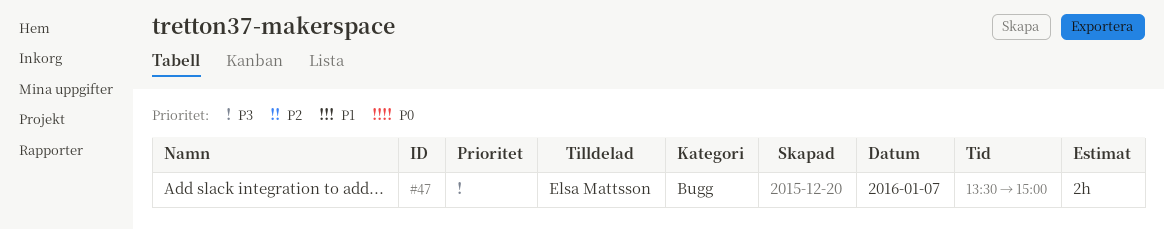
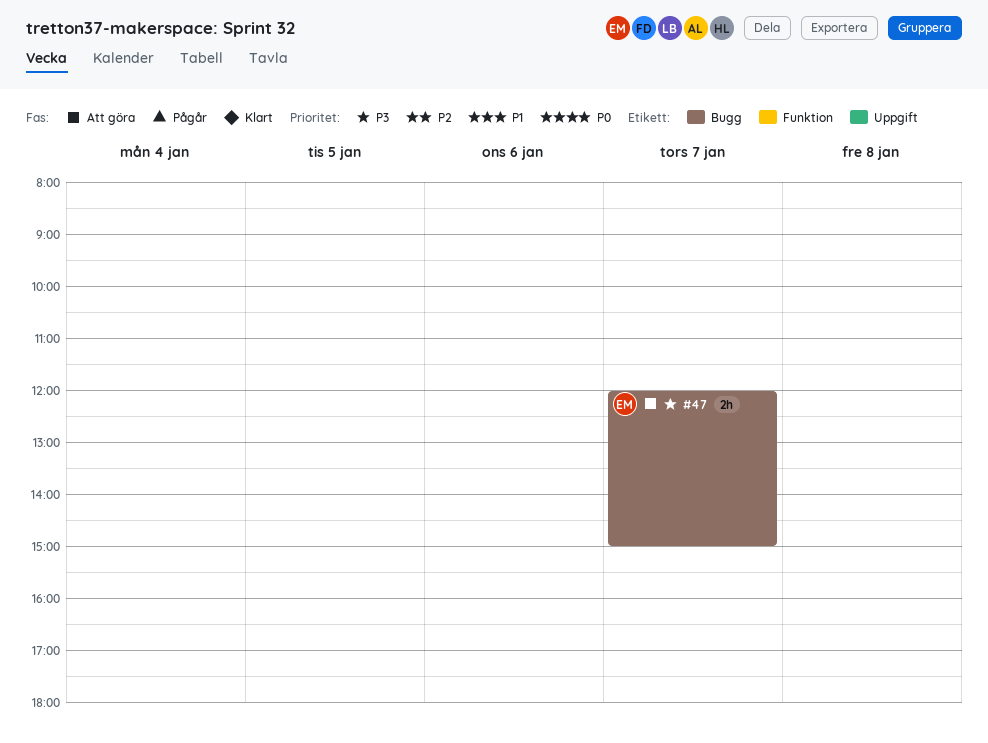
#47, begins: 13:30 -> 12:00

